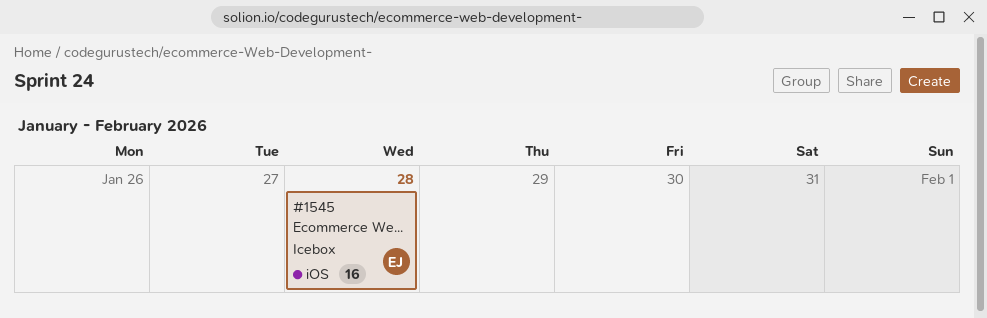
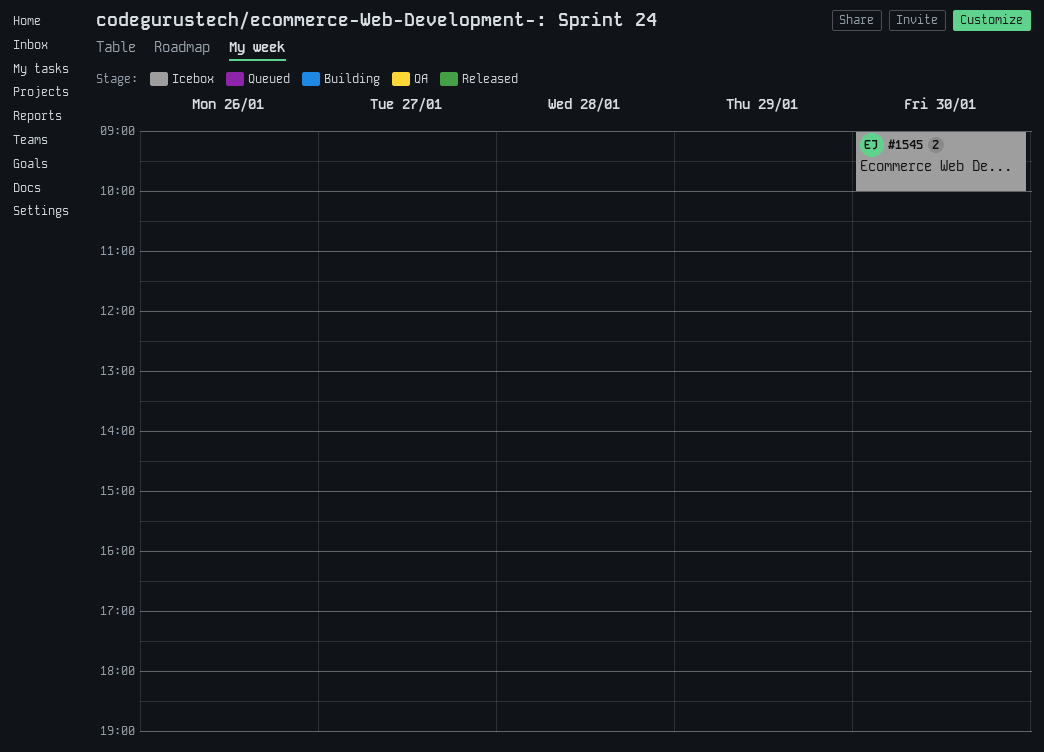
#1545, estimate: 16 -> 2
#1545, day: Jan 28 -> Jan 30

